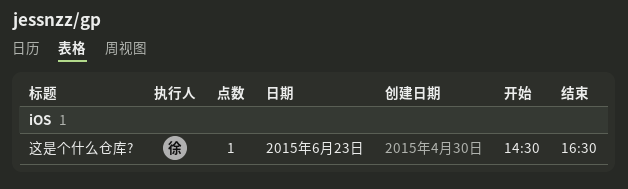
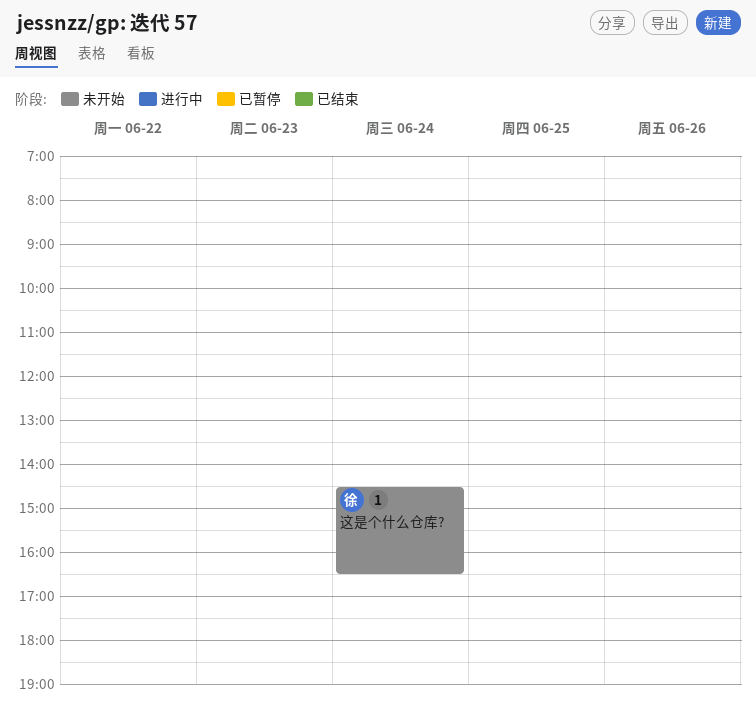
这是个什么仓库?, day: Jun 23 -> Jun 24

